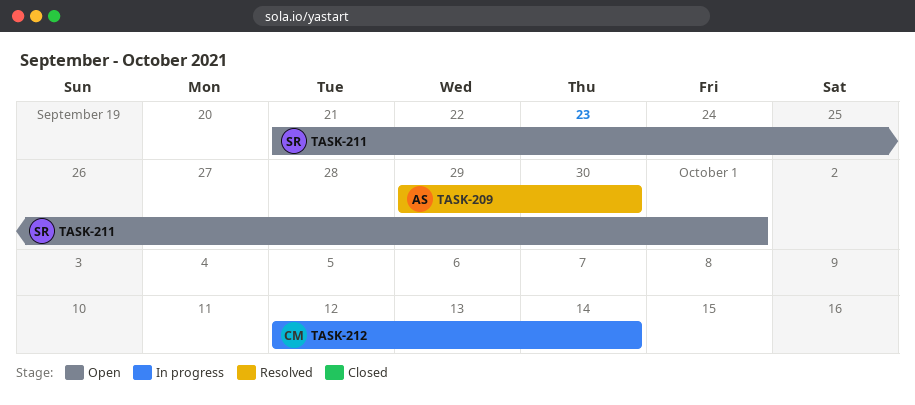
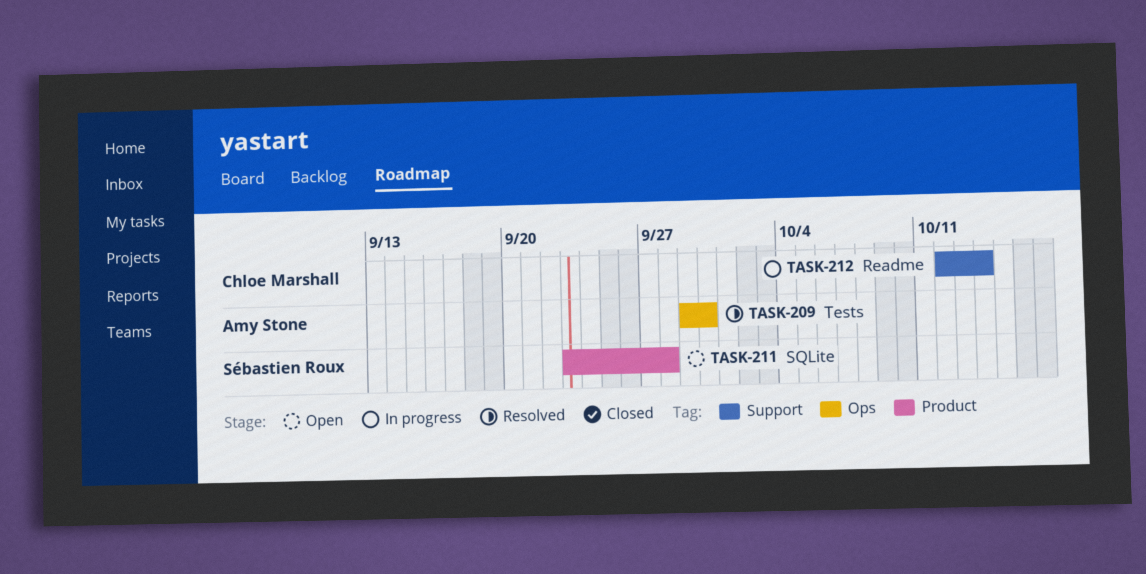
TASK-211, start: Sep 21 -> Sep 23
TASK-211, due: Oct 1 -> Sep 28

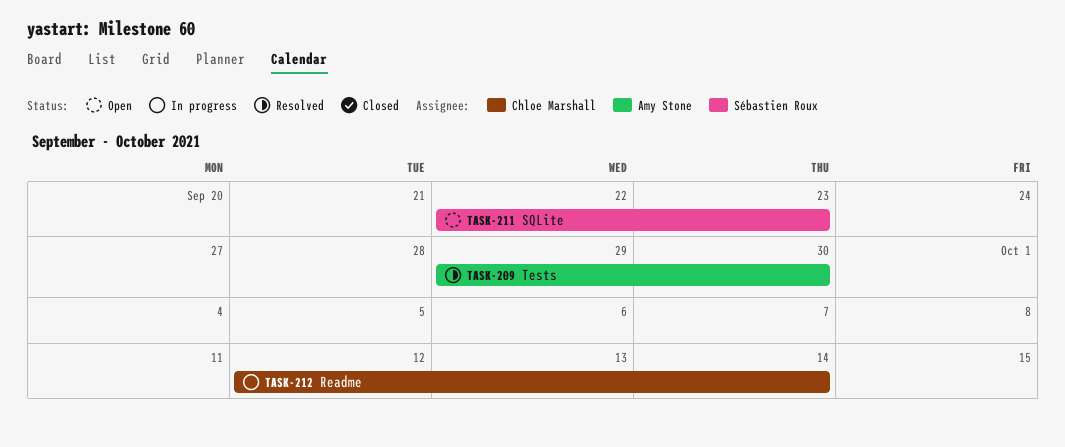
TASK-211, start: Sep 23 -> Sep 22
TASK-211, due: Sep 28 -> Sep 23

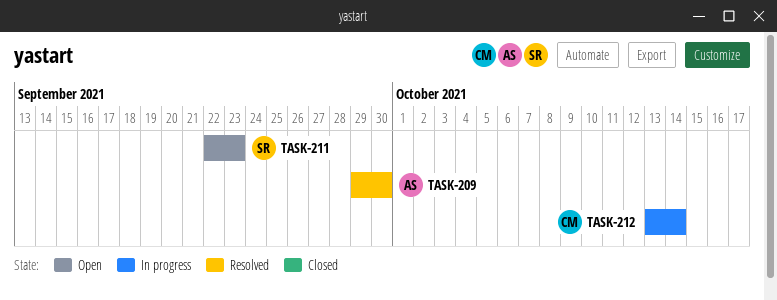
TASK-212, start: Oct 12 -> Oct 13

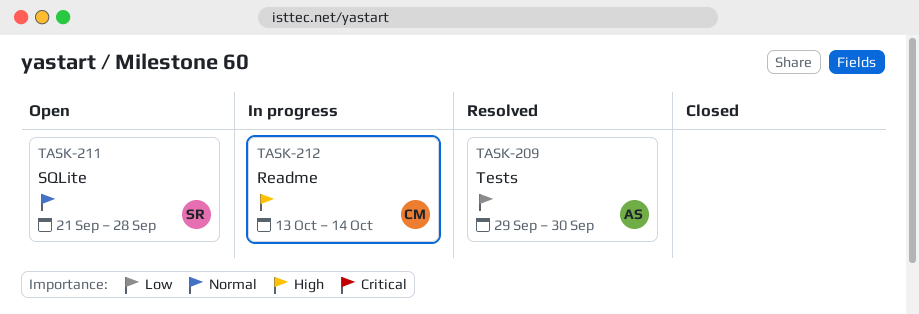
TASK-211, start: Sep 22 -> Sep 21
TASK-211, due: Sep 23 -> Sep 28

